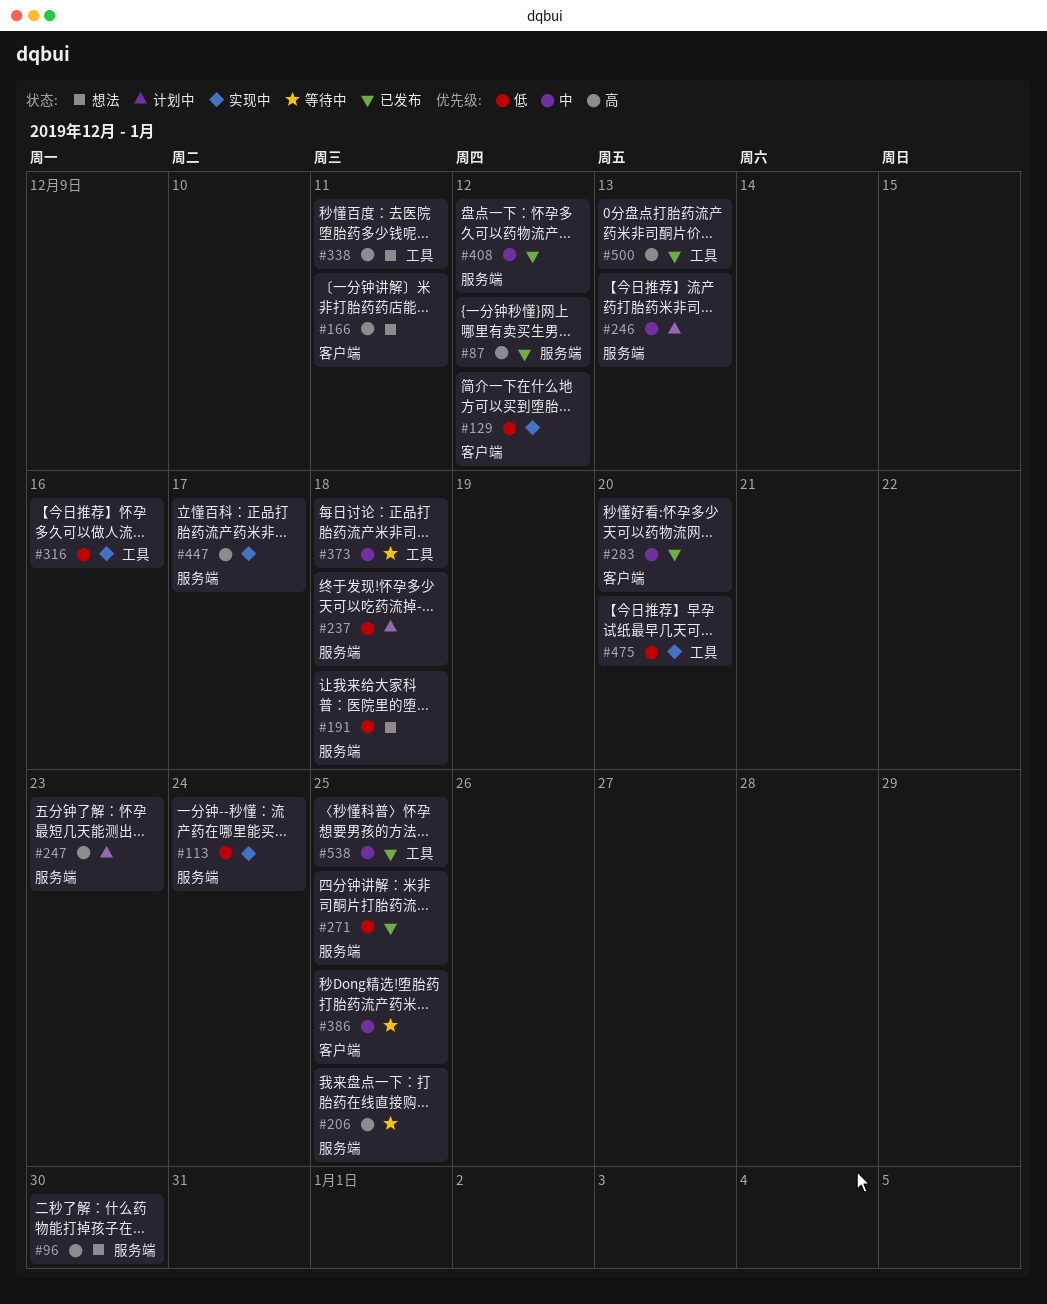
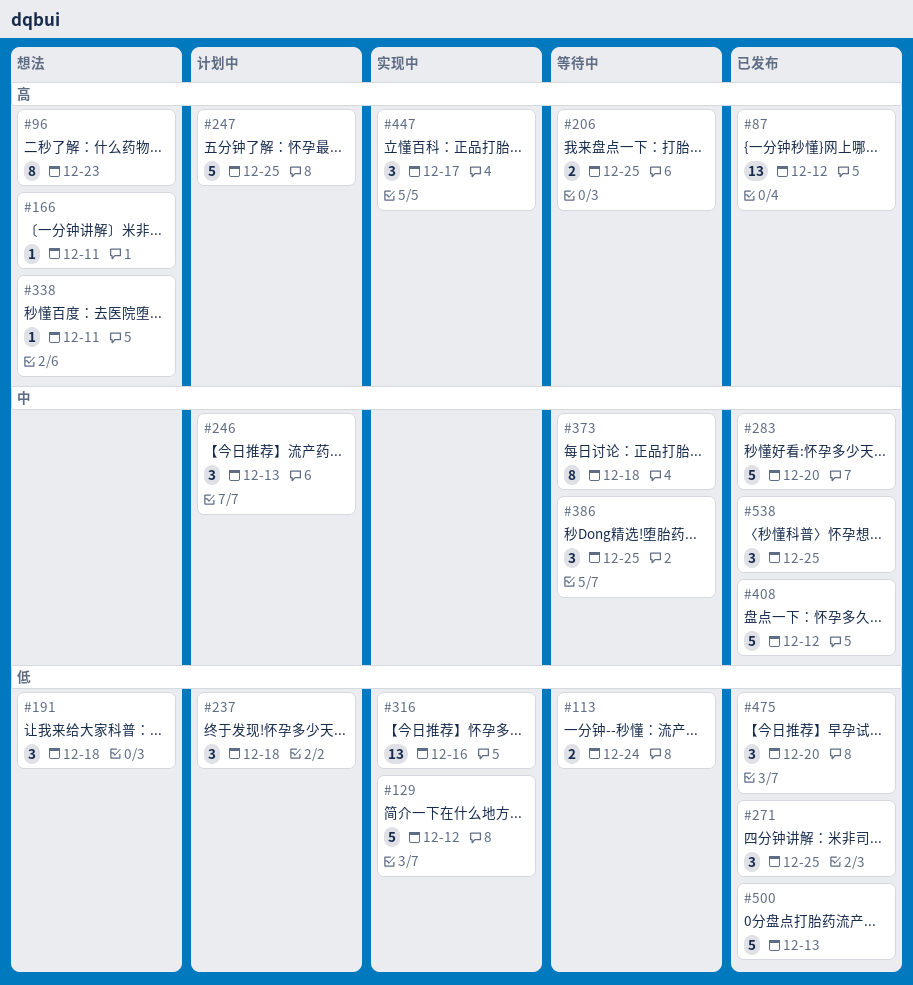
#96, due: Dec 30 -> Dec 23
#113, status: 实现中 -> 等待中
#247, due: Dec 23 -> Dec 25
#475, status: 实现中 -> 已发布
#500, priority: 高 -> 低

